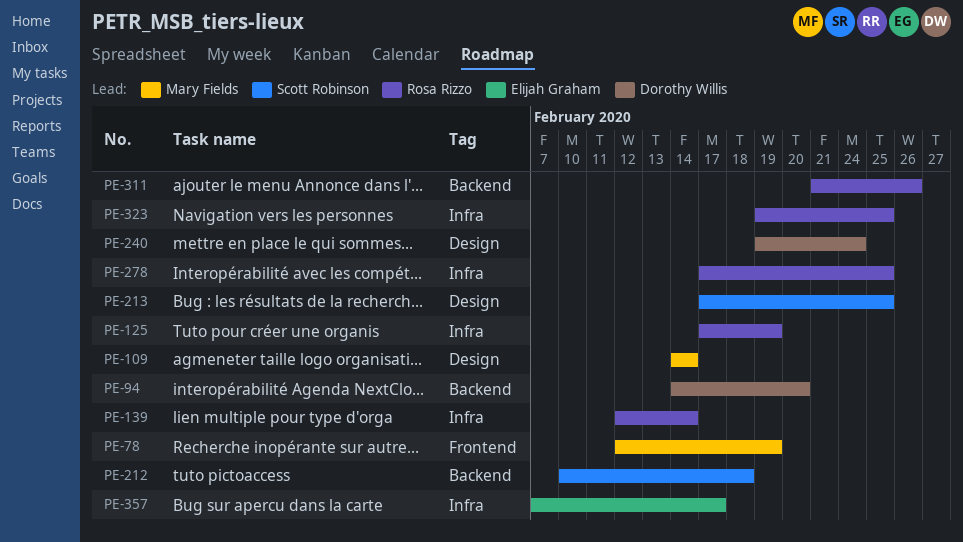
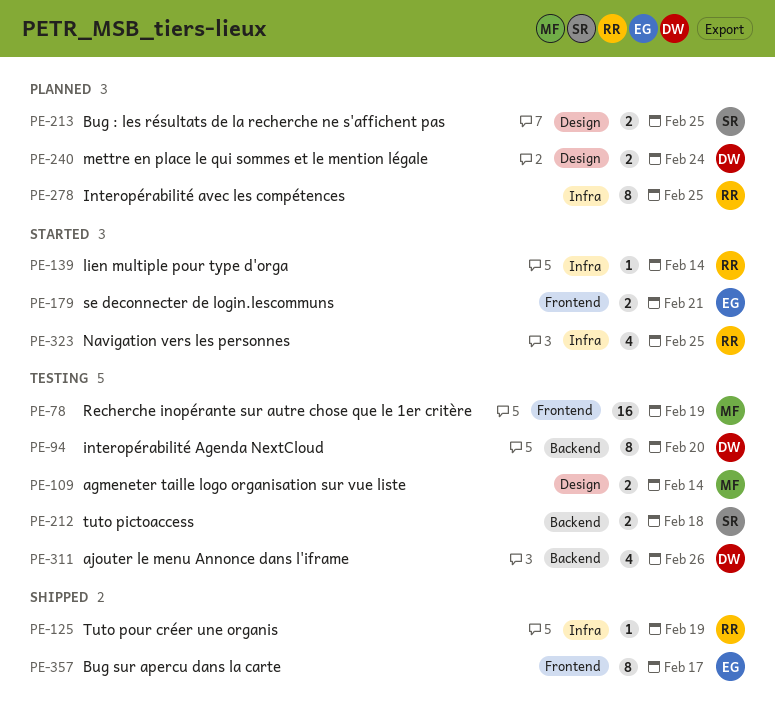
PE-179: none -> present
PE-311, owner: Rosa Rizzo -> Dorothy Willis
PE-357, label: Infra -> Frontend

